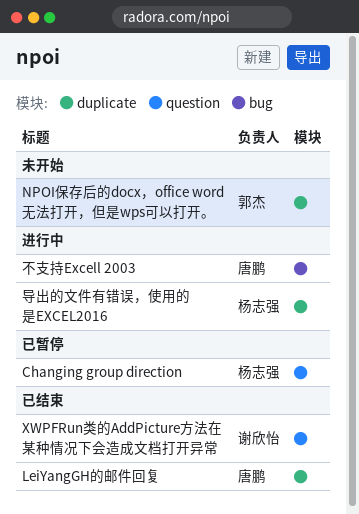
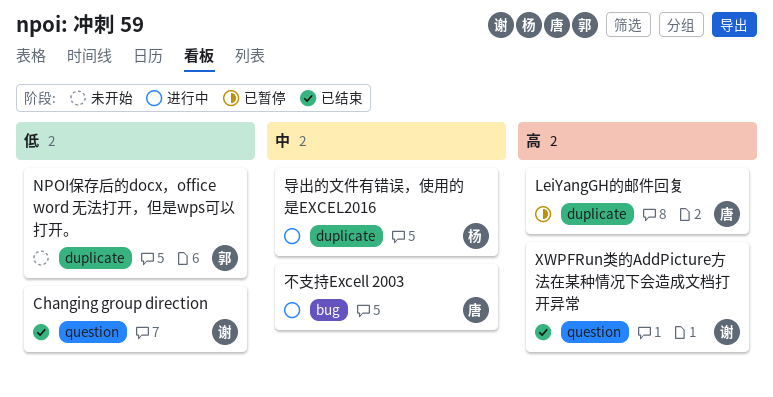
Changing group direction, status: 已暂停 -> 已结束
Changing group direction, owner: 杨志强 -> 谢欣怡
LeiYangGH的邮件回复, status: 已结束 -> 已暂停

